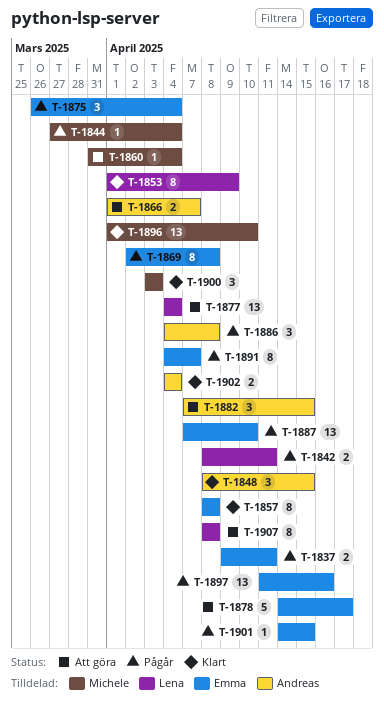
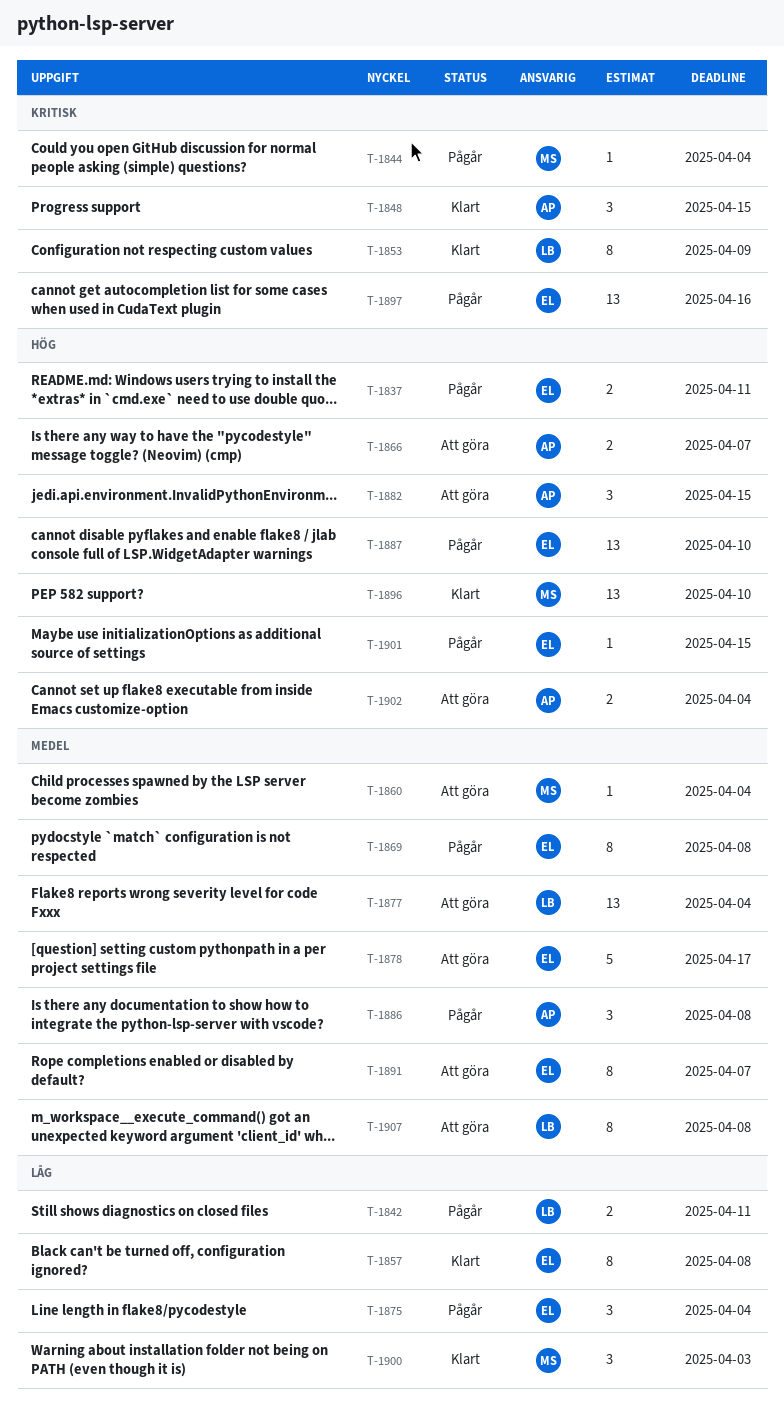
T-1891, status: Pågår -> Att göra
T-1902, status: Klart -> Att göra

